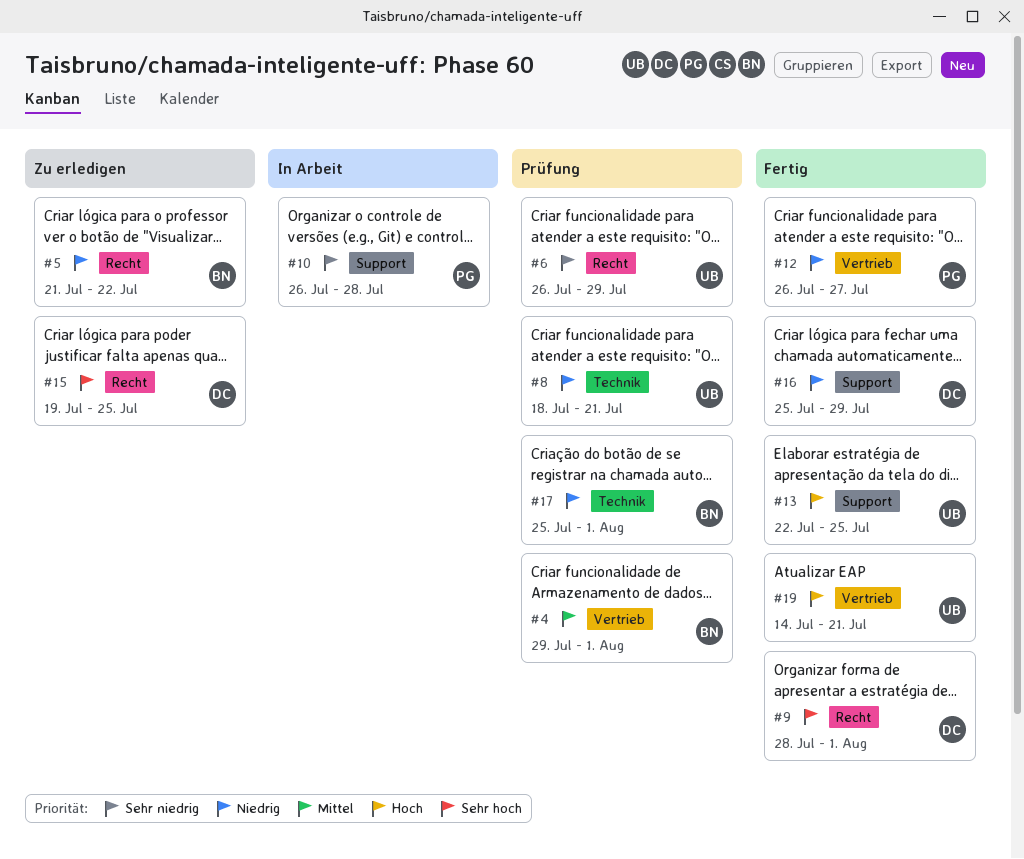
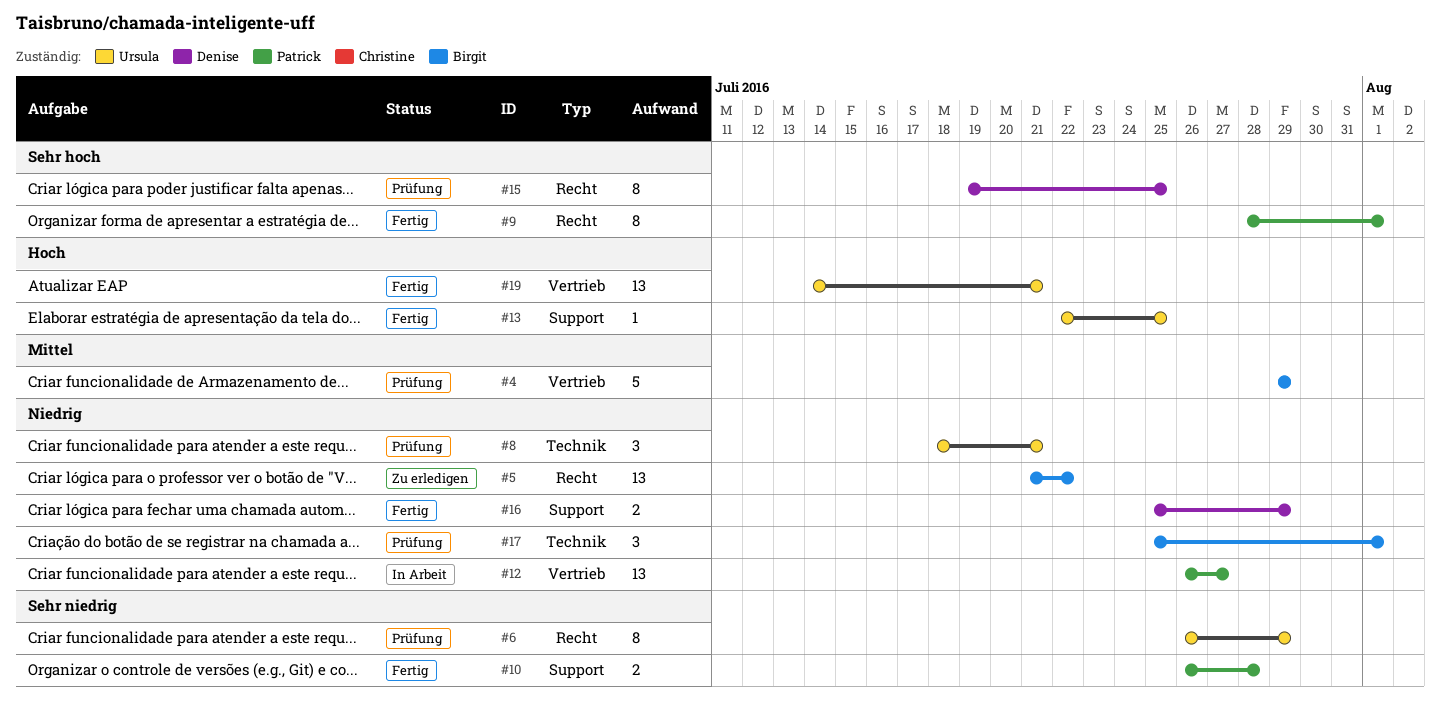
#4, due: Aug 1 -> Jul 29
#9, owner: Denise -> Patrick
#10, status: In Arbeit -> Fertig
#12, status: Fertig -> In Arbeit
#15, status: Zu erledigen -> Prüfung

